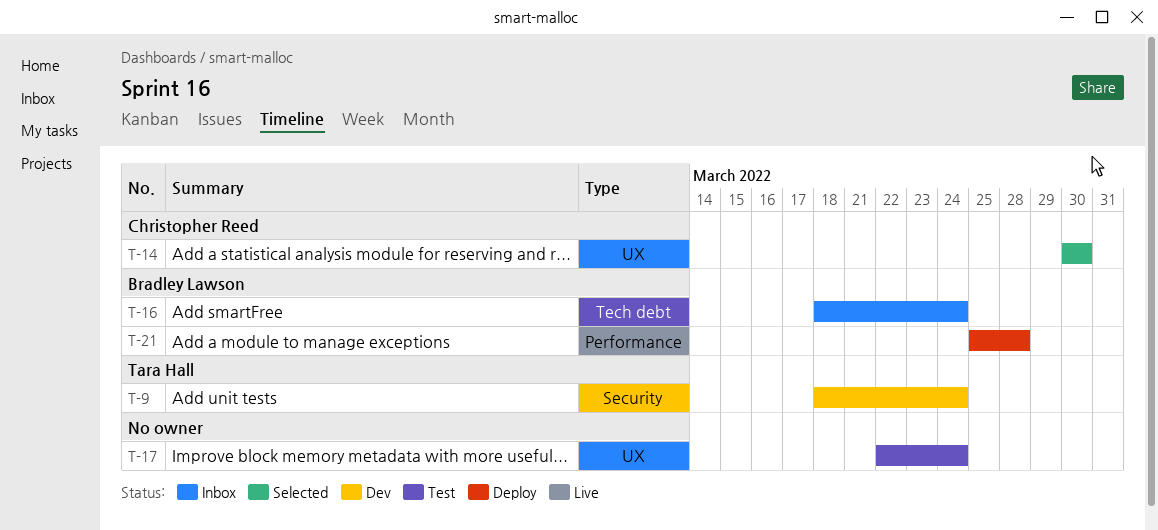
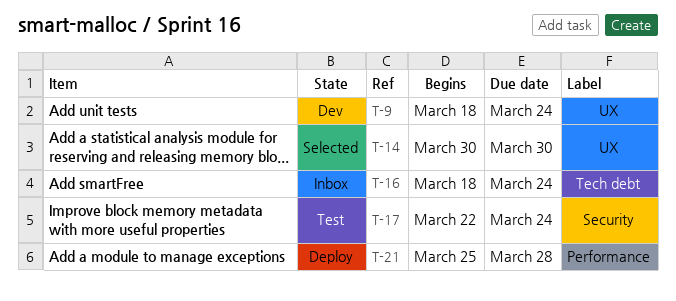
T-9, label: Security -> UX
T-17, label: UX -> Security

